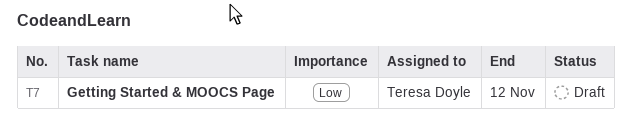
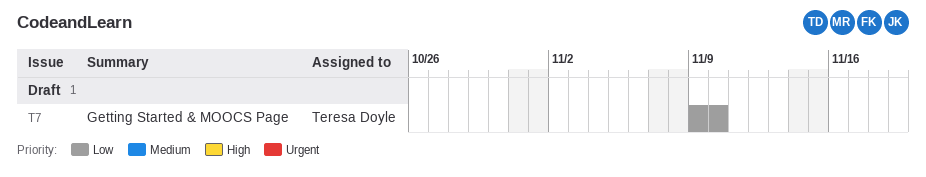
T7, due: Nov 12 -> Nov 10

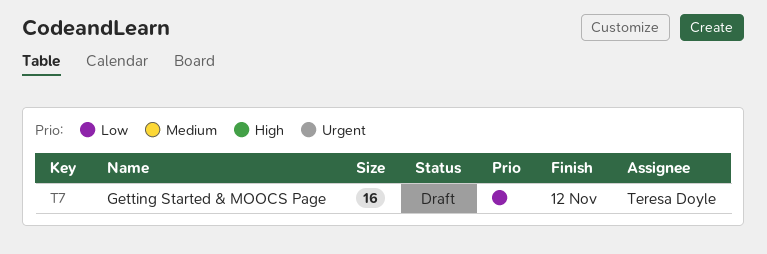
T7, due: Nov 10 -> Nov 12

